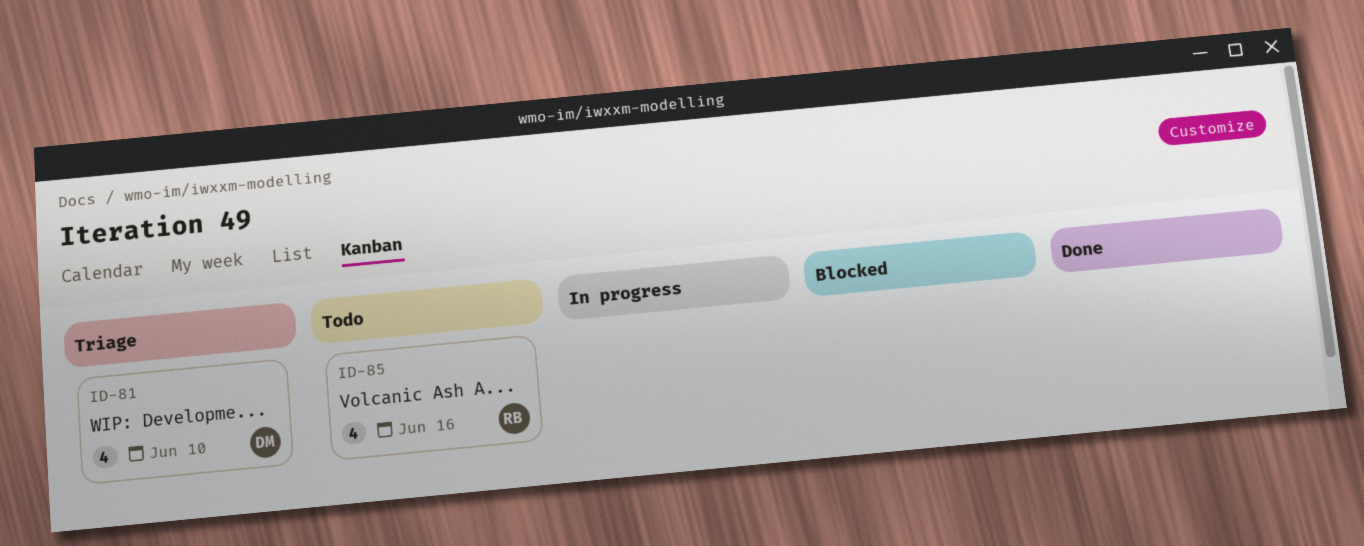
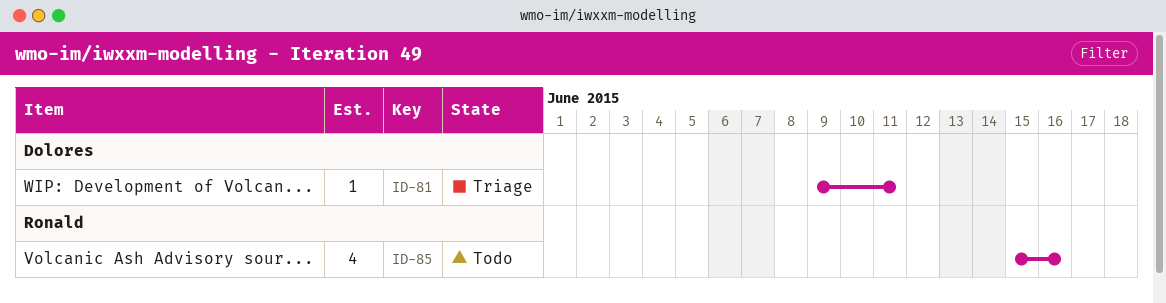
ID-81, estimate: 4 -> 1
ID-81, due: Jun 10 -> Jun 11

